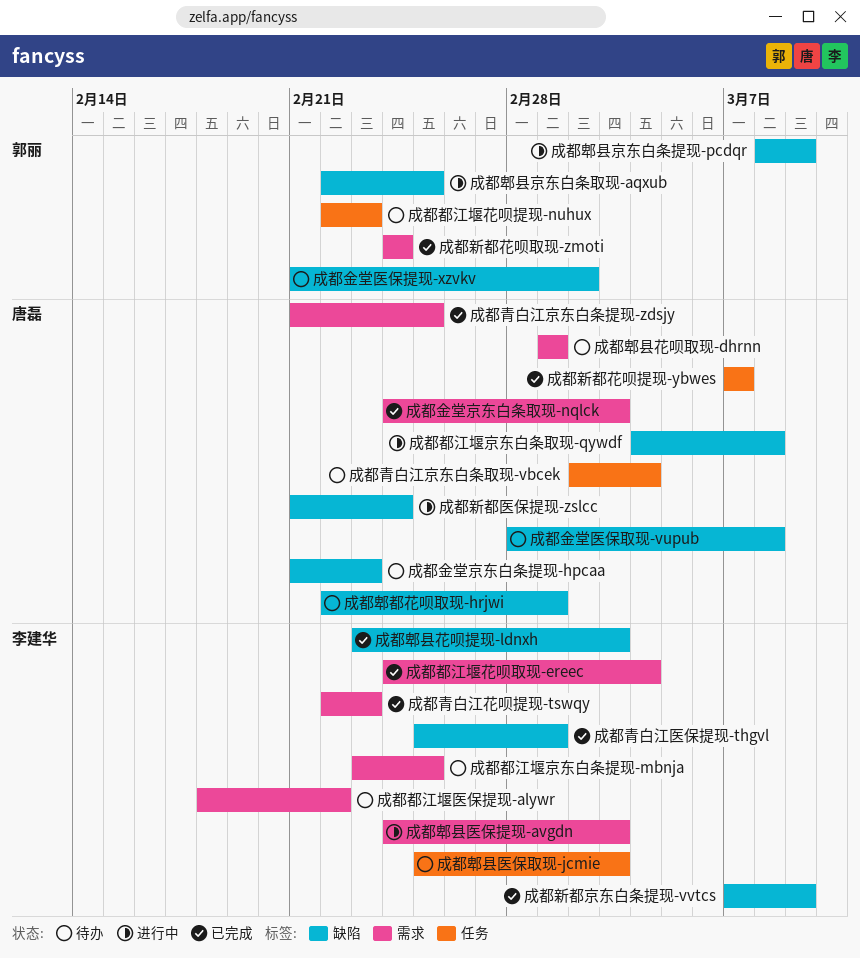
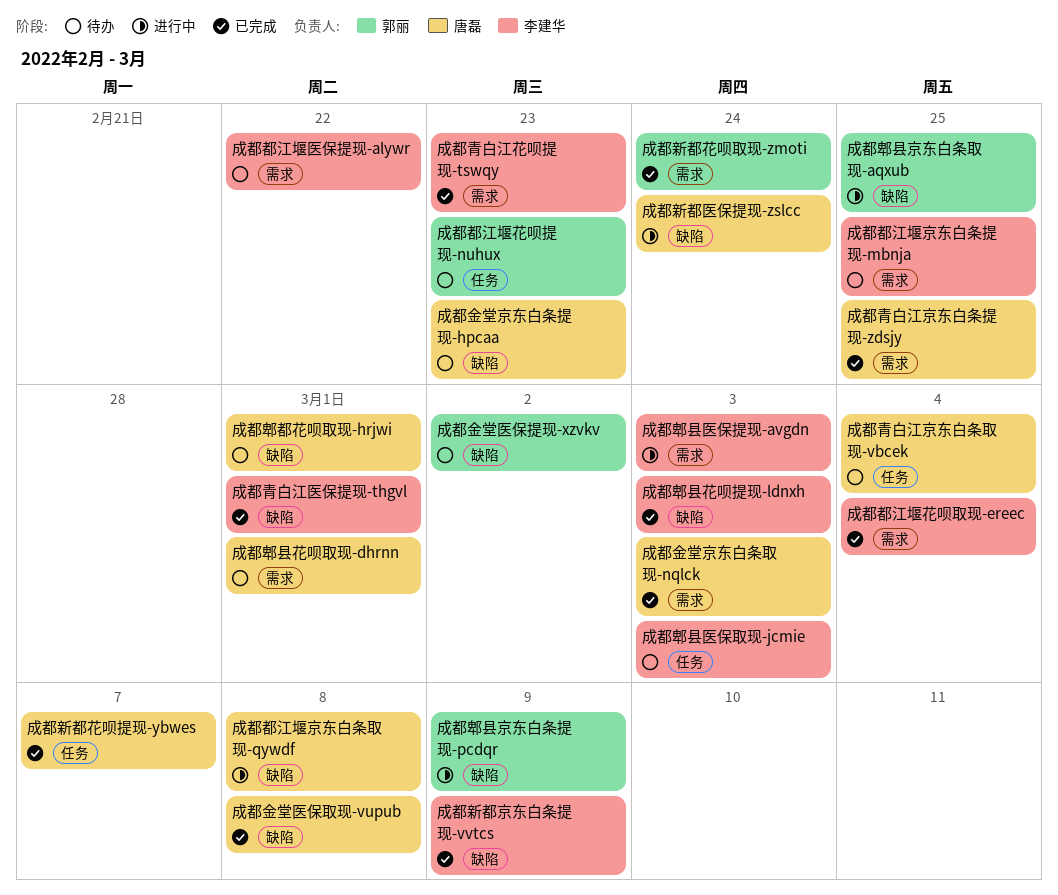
成都金堂医保取现-vupub, status: 待办 -> 已完成

